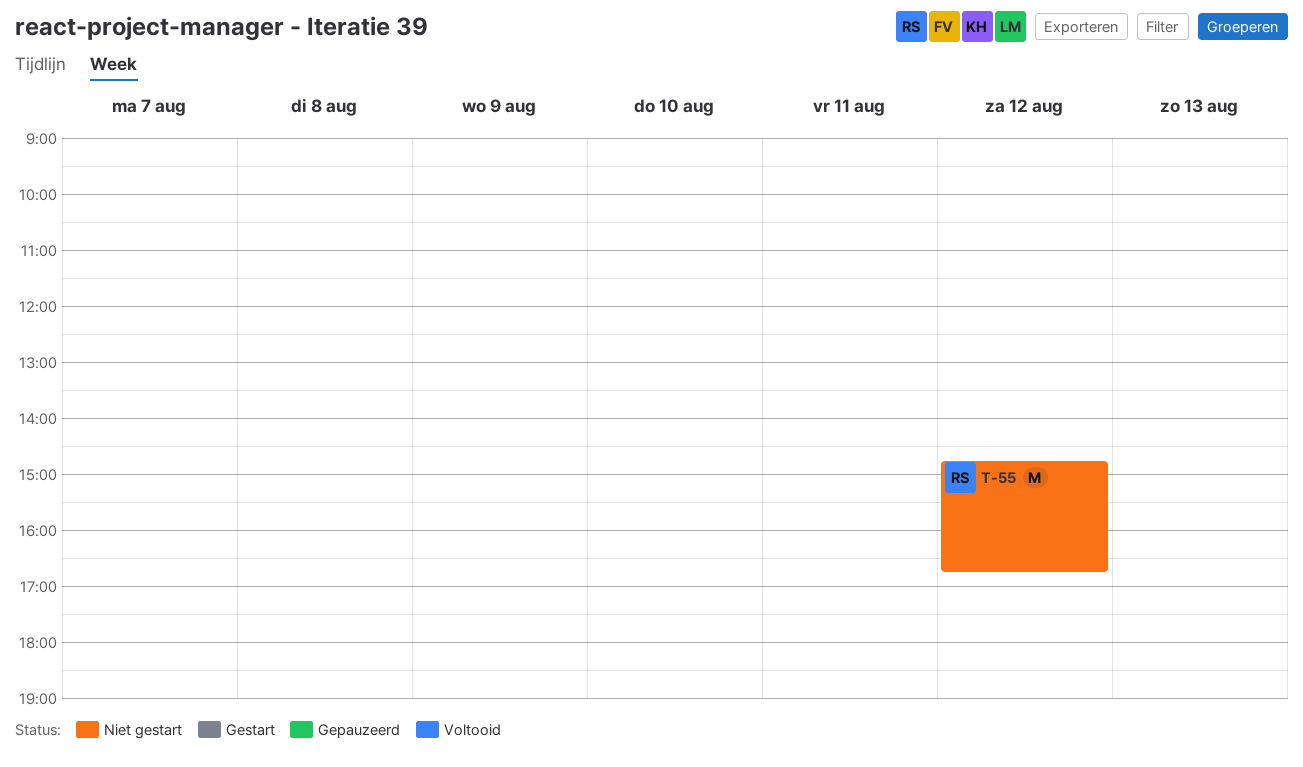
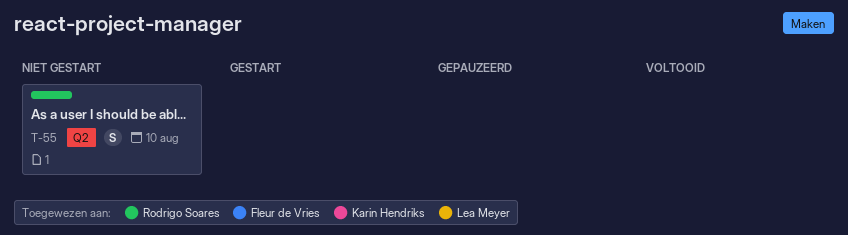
T-55, estimate: M -> S
T-55, day: Aug 12 -> Aug 10

